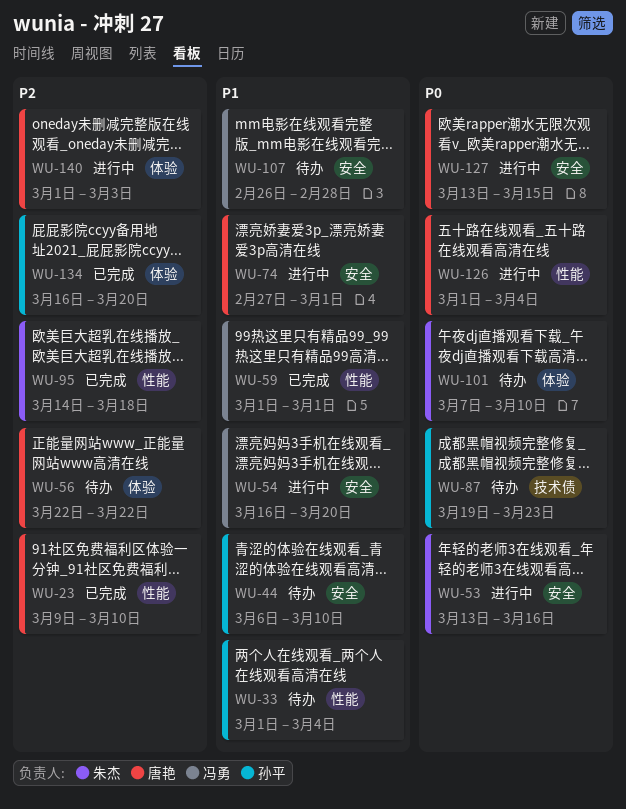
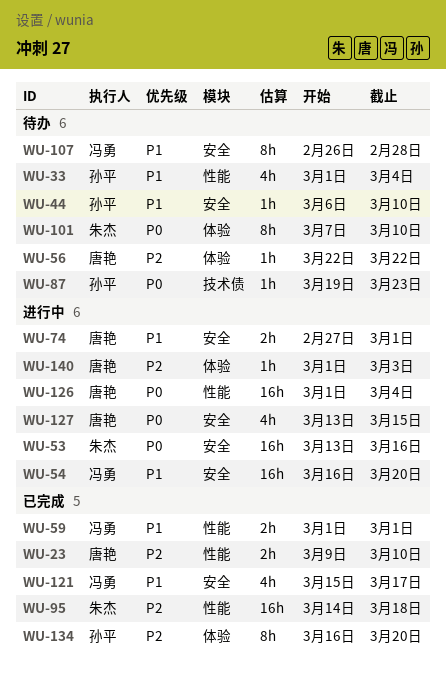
WU-121: none -> present

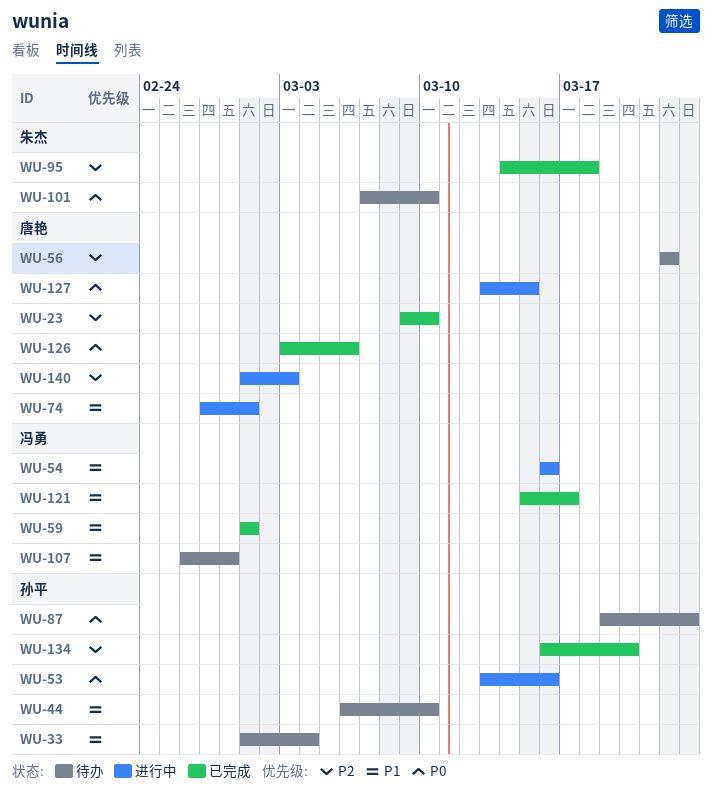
WU-53, owner: 朱杰 -> 孙平
WU-54, due: Mar 20 -> Mar 16
WU-126, status: 进行中 -> 已完成
WU-126, start: Mar 1 -> Mar 3
WU-126, due: Mar 4 -> Mar 6

